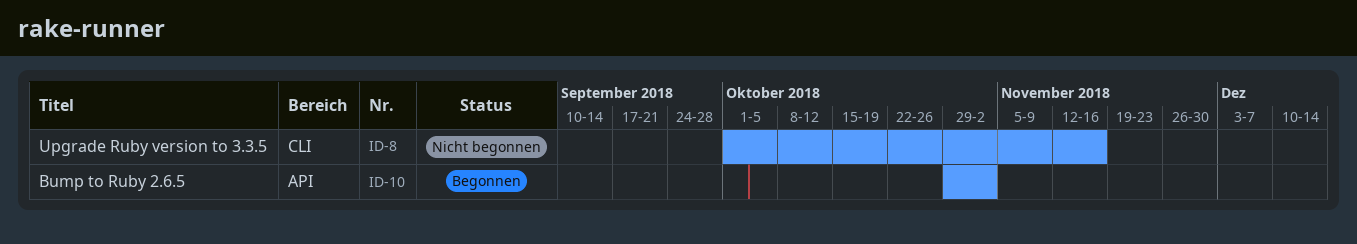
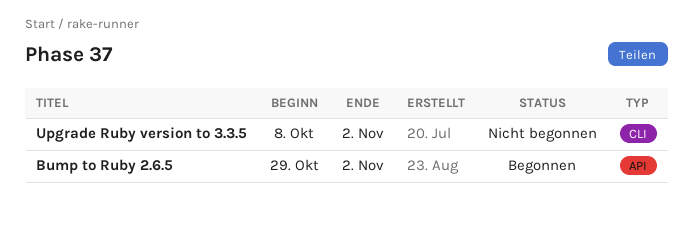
Upgrade Ruby version to 3.3.5, start: Oct 1 -> Oct 8
Upgrade Ruby version to 3.3.5, due: Nov 16 -> Nov 2

